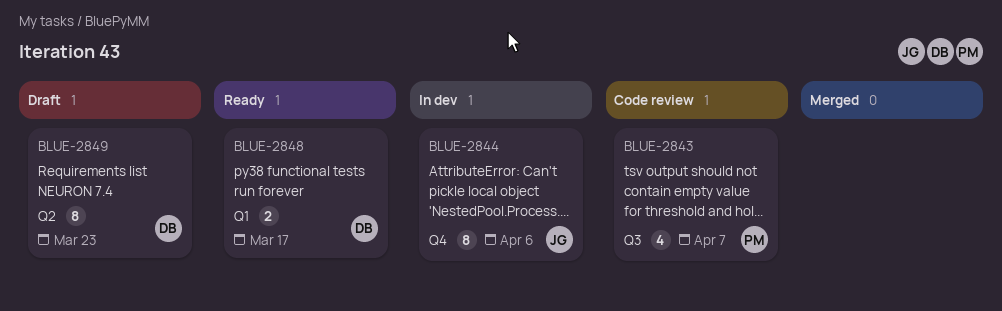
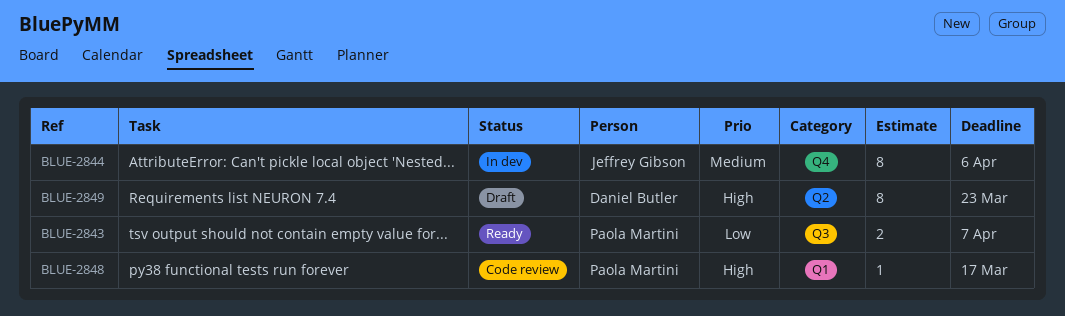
BLUE-2843, status: Code review -> Ready
BLUE-2843, estimate: 4 -> 2
BLUE-2848, status: Ready -> Code review
BLUE-2848, owner: Daniel Butler -> Paola Martini
BLUE-2848, estimate: 2 -> 1

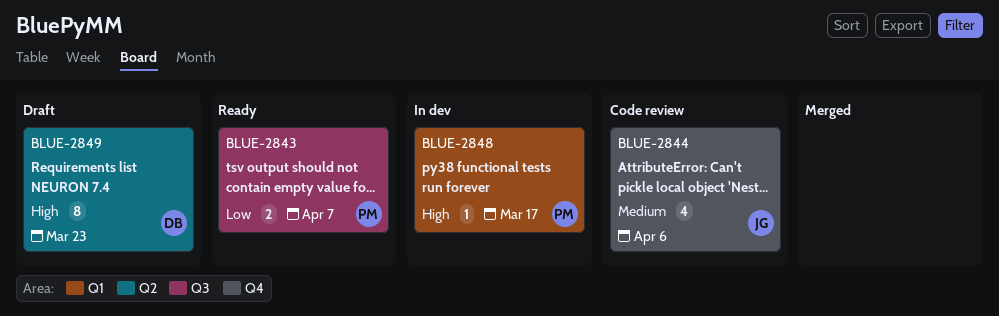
BLUE-2844, status: In dev -> Code review
BLUE-2844, estimate: 8 -> 4
BLUE-2848, status: Code review -> In dev

